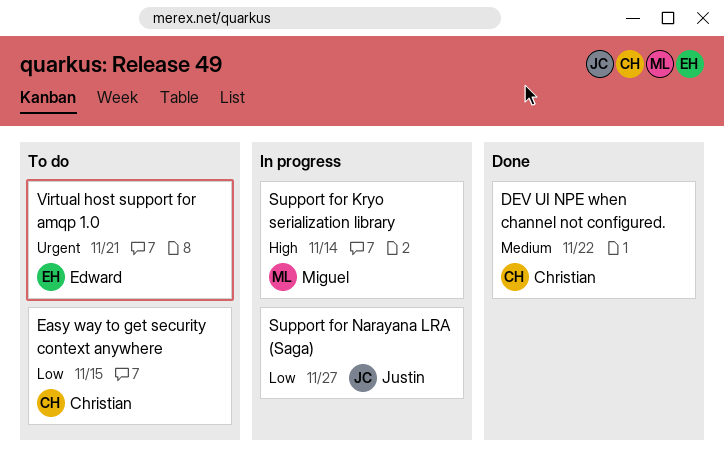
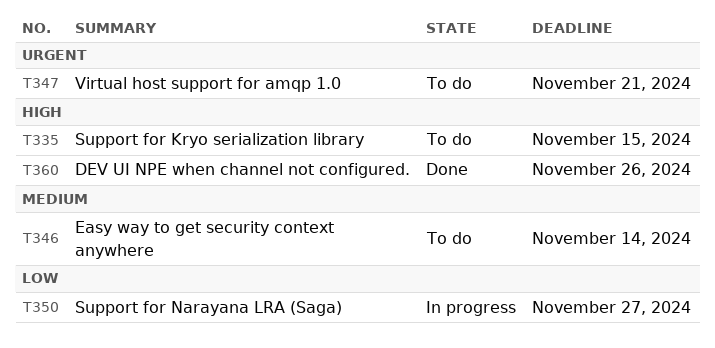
DEV UI NPE when channel not configured., priority: Medium -> High
DEV UI NPE when channel not configured., due: Nov 22 -> Nov 26
Easy way to get security context anywhere, priority: Low -> Medium
Easy way to get security context anywhere, due: Nov 15 -> Nov 14
Support for Kryo serialization library, status: In progress -> To do
Support for Kryo serialization library, due: Nov 14 -> Nov 15

